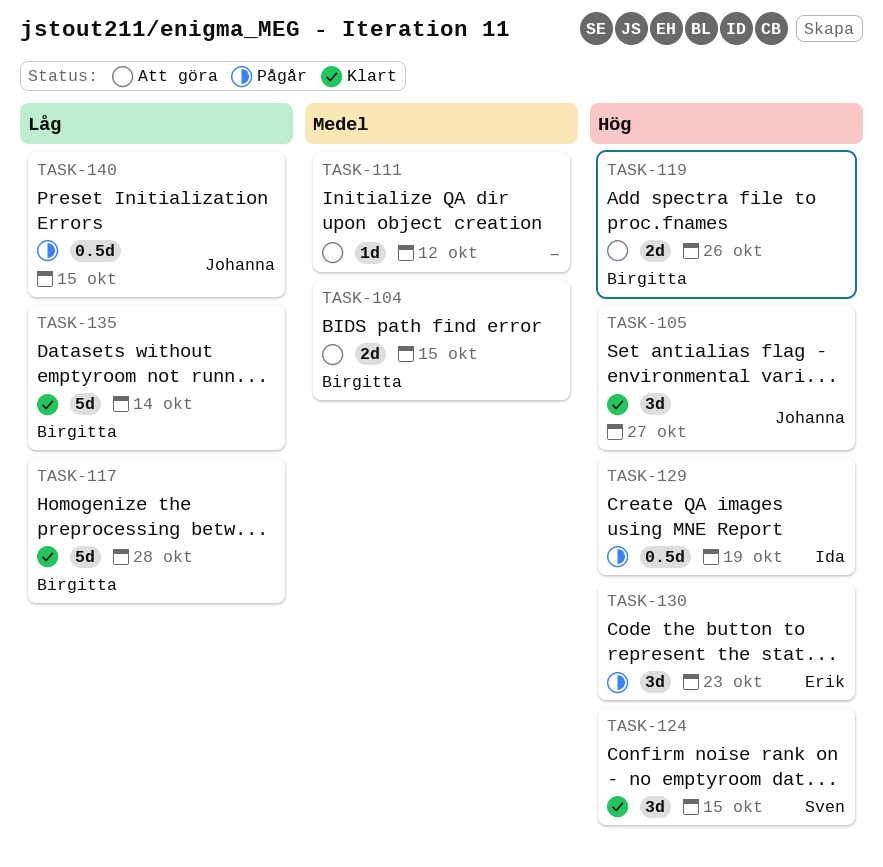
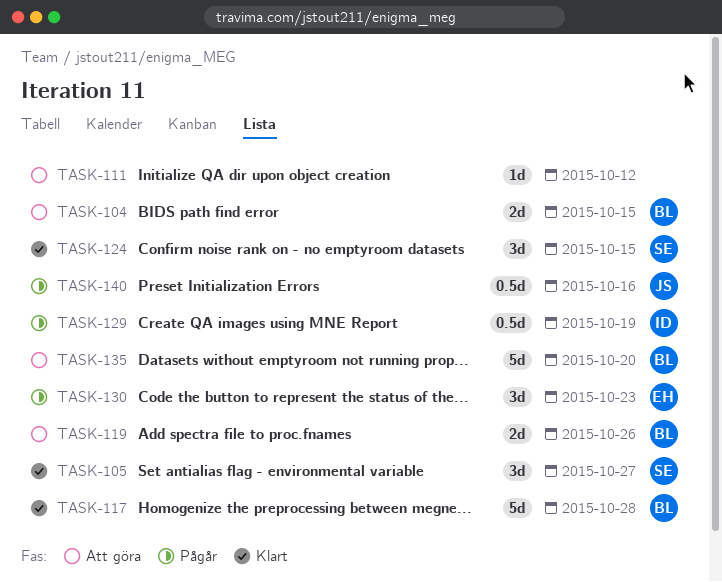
TASK-105, owner: Johanna -> Sven
TASK-135, status: Klart -> Att göra
TASK-135, due: Oct 14 -> Oct 20
TASK-140, due: Oct 15 -> Oct 16

